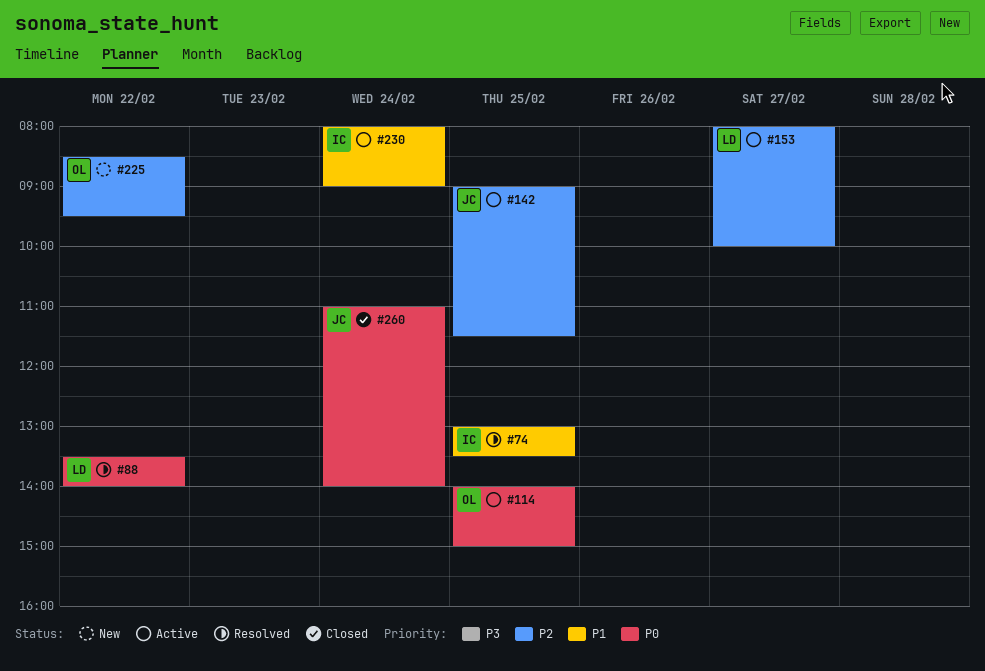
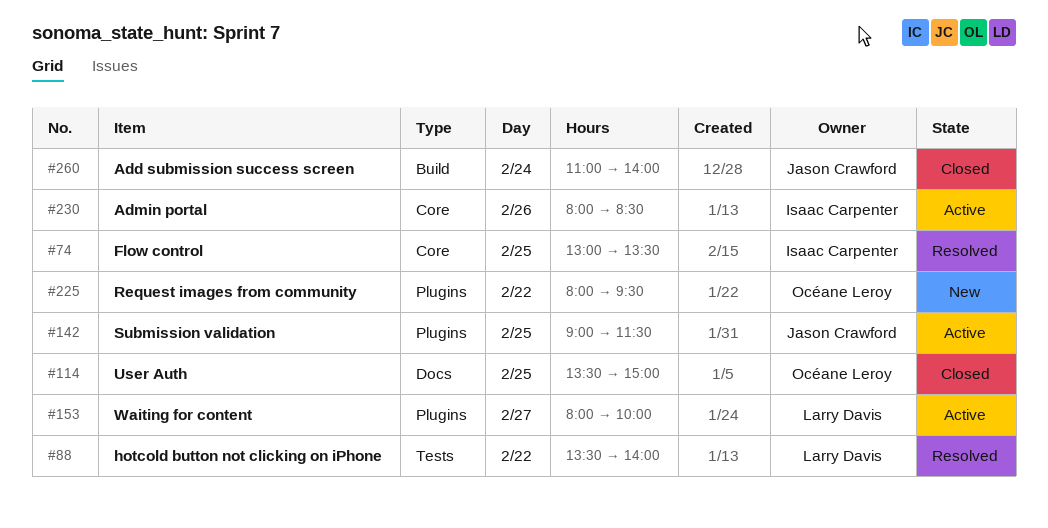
#114, status: Active -> Closed
#114, begins: 14:00 -> 13:30
#225, begins: 08:30 -> 08:00
#230, day: Feb 24 -> Feb 26
#230, ends: 09:00 -> 08:30

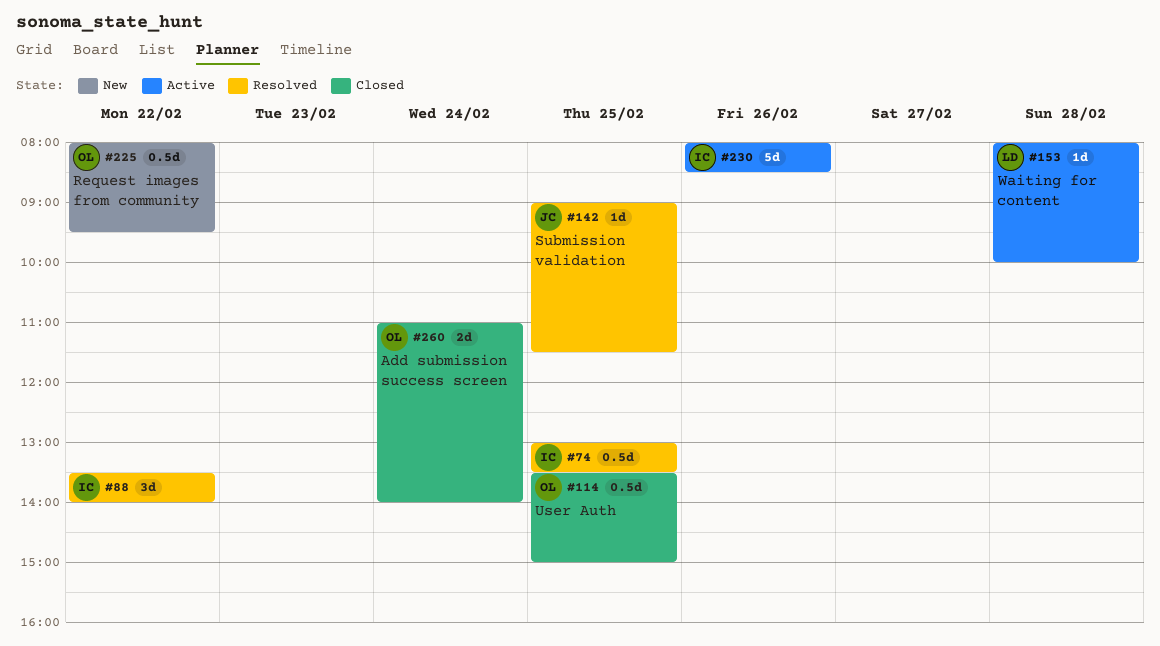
#88, owner: Larry Davis -> Isaac Carpenter
#142, status: Active -> Resolved
#153, day: Feb 27 -> Feb 28
#260, owner: Jason Crawford -> Océane Leroy

